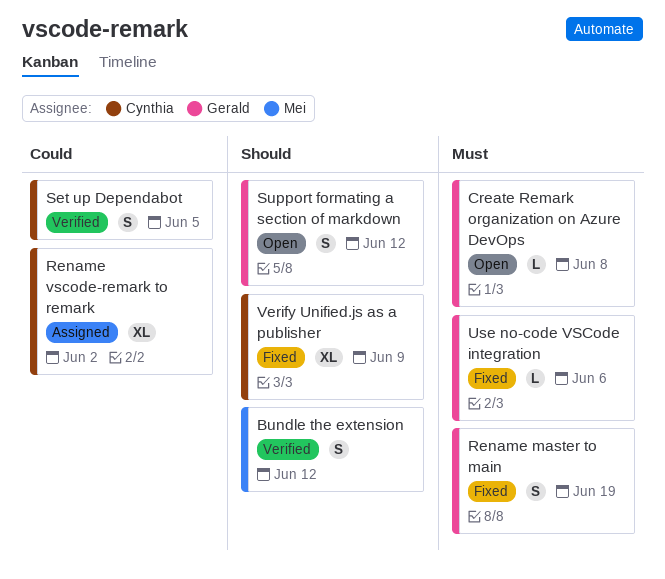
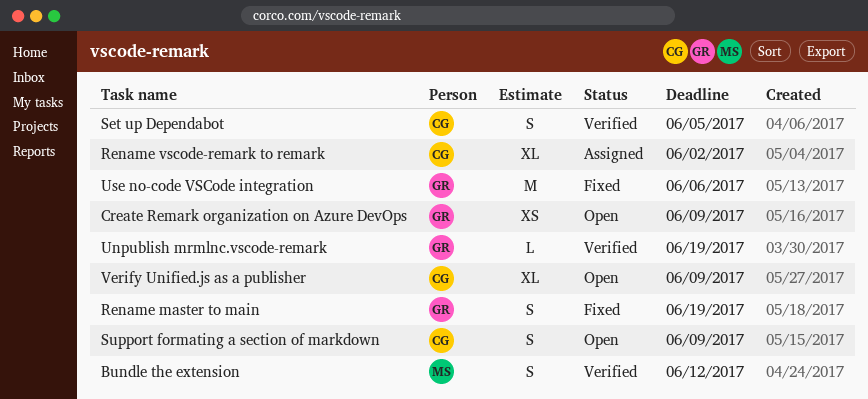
Create Remark organization on Azure DevOps, estimate: L -> XS
Create Remark organization on Azure DevOps, due: Jun 8 -> Jun 9
Support formating a section of markdown, owner: Gerald -> Cynthia
Support formating a section of markdown, due: Jun 12 -> Jun 9
Unpublish mrmlnc.vscode-remark: none -> present
Use no-code VSCode integration, estimate: L -> M
Verify Unified.js as a publisher, status: Fixed -> Open

